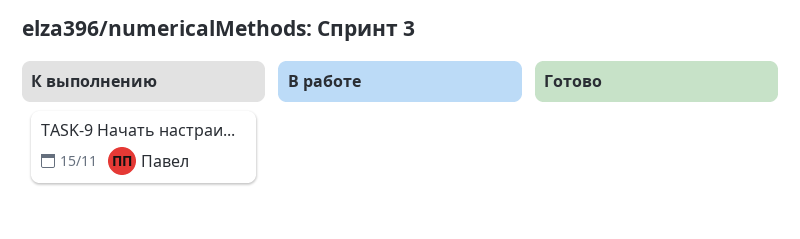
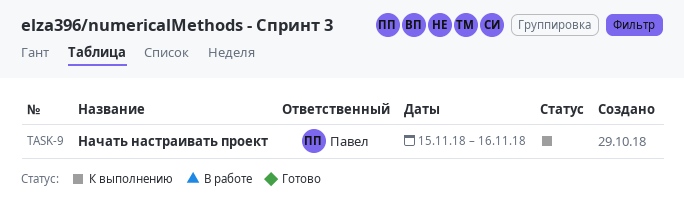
TASK-9, due: Nov 15 -> Nov 16

